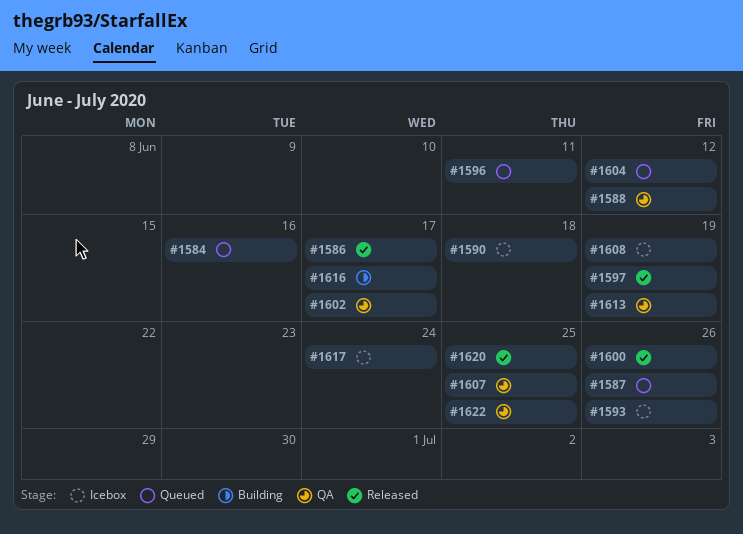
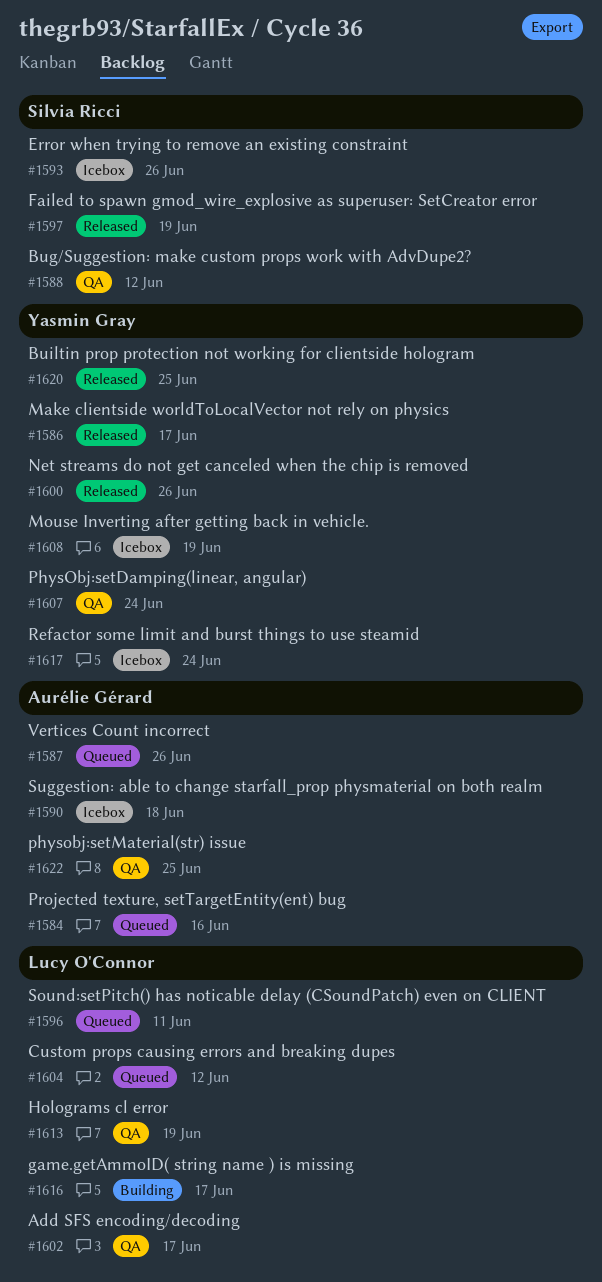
#1607, due: Jun 25 -> Jun 24

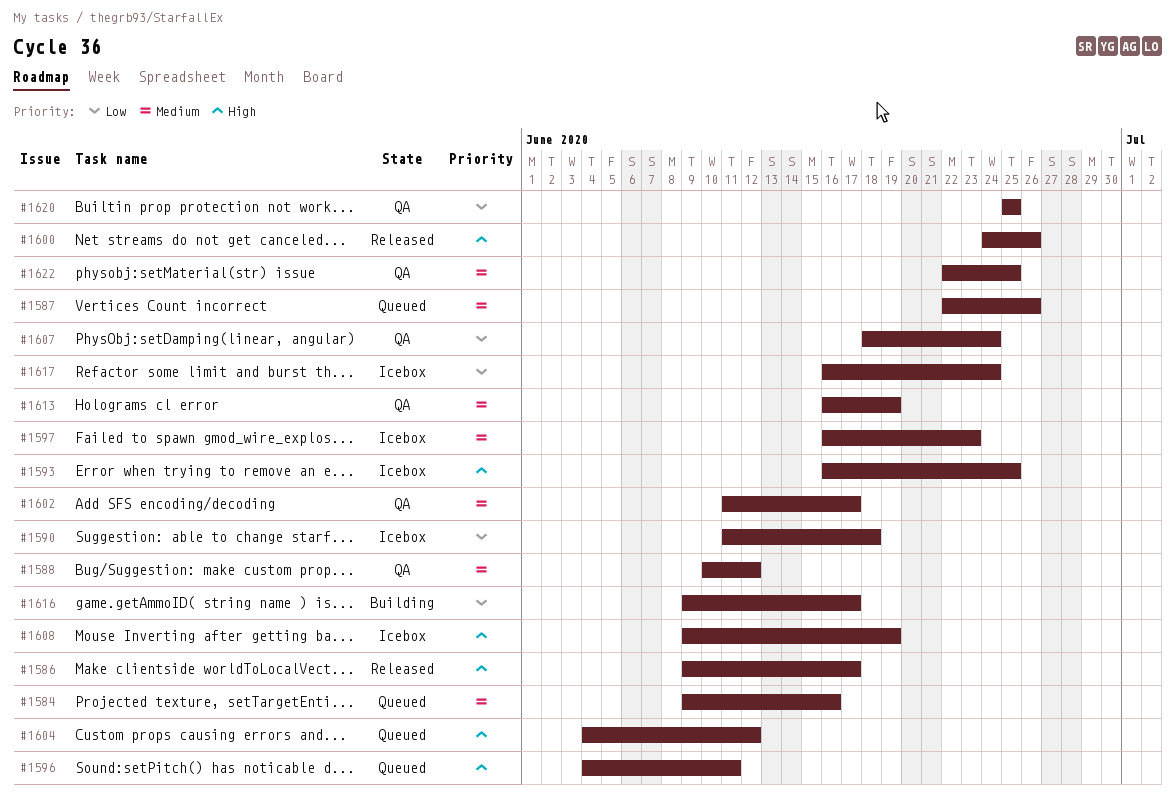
#1593, due: Jun 26 -> Jun 25
#1597, status: Released -> Icebox
#1597, due: Jun 19 -> Jun 23
#1620, status: Released -> QA

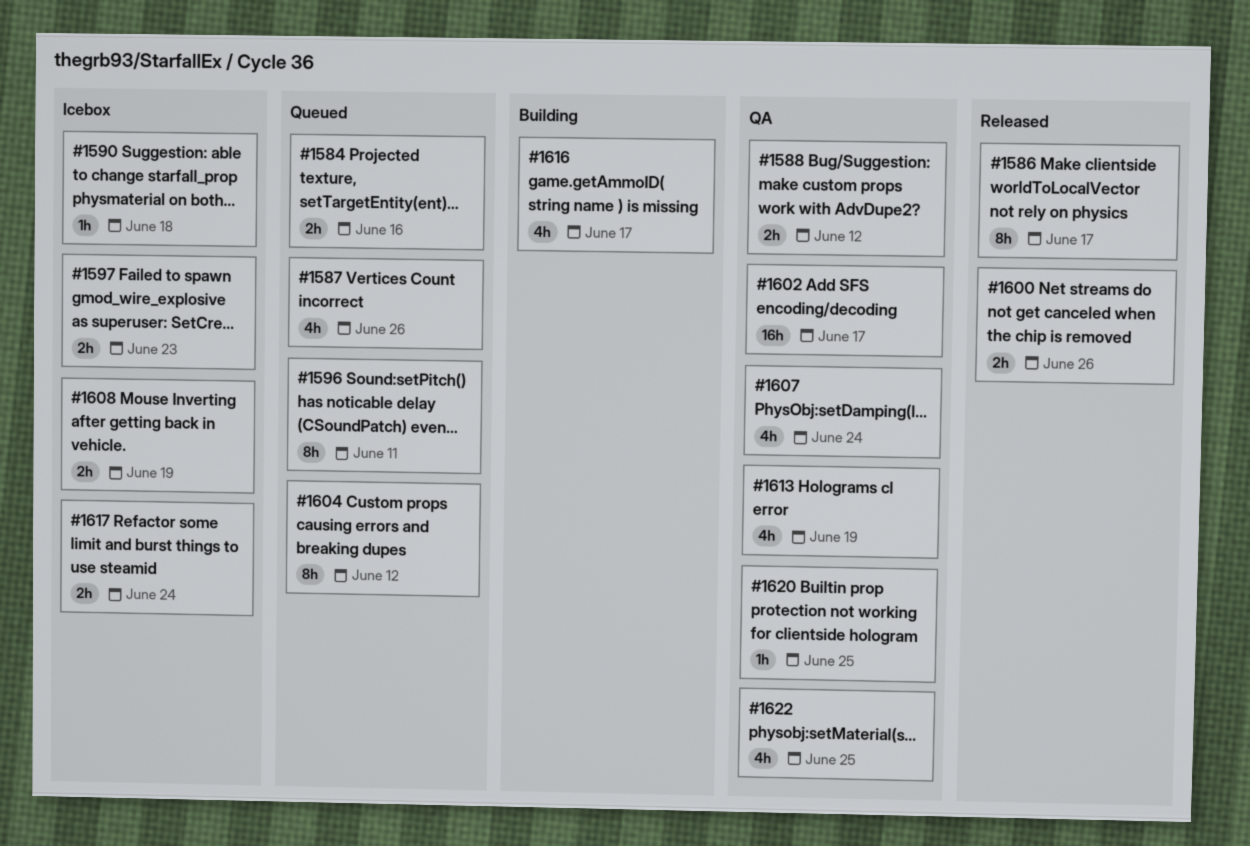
#1593: present -> none

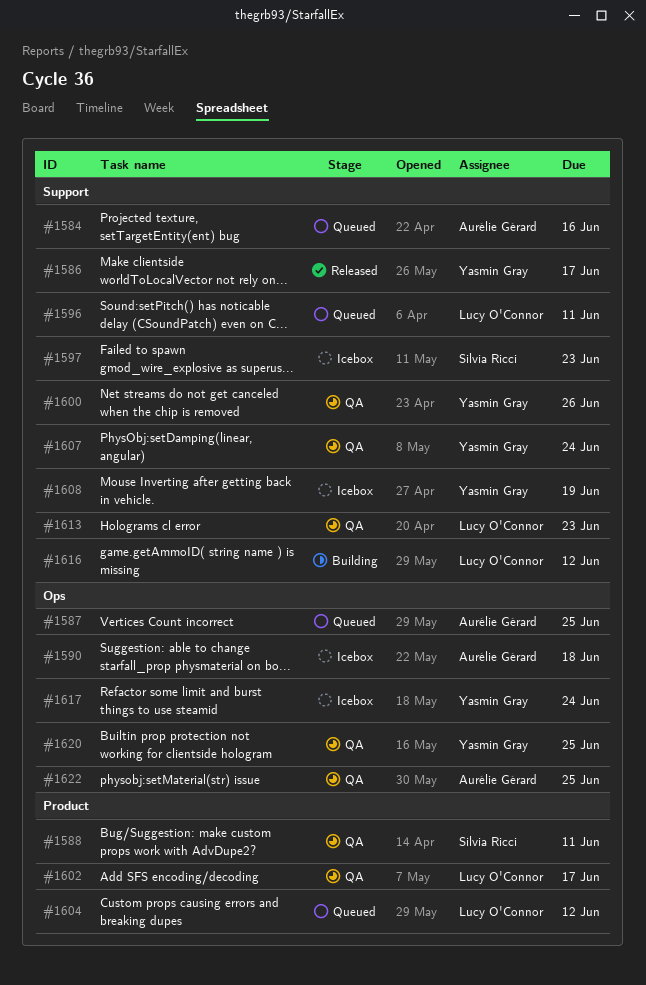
#1587, due: Jun 26 -> Jun 25
#1588, due: Jun 12 -> Jun 11
#1600, status: Released -> QA
#1613, due: Jun 19 -> Jun 23
#1616, due: Jun 17 -> Jun 12

